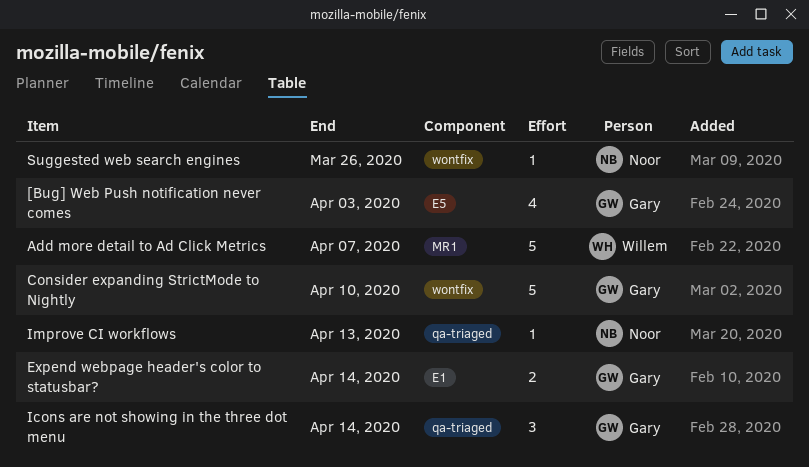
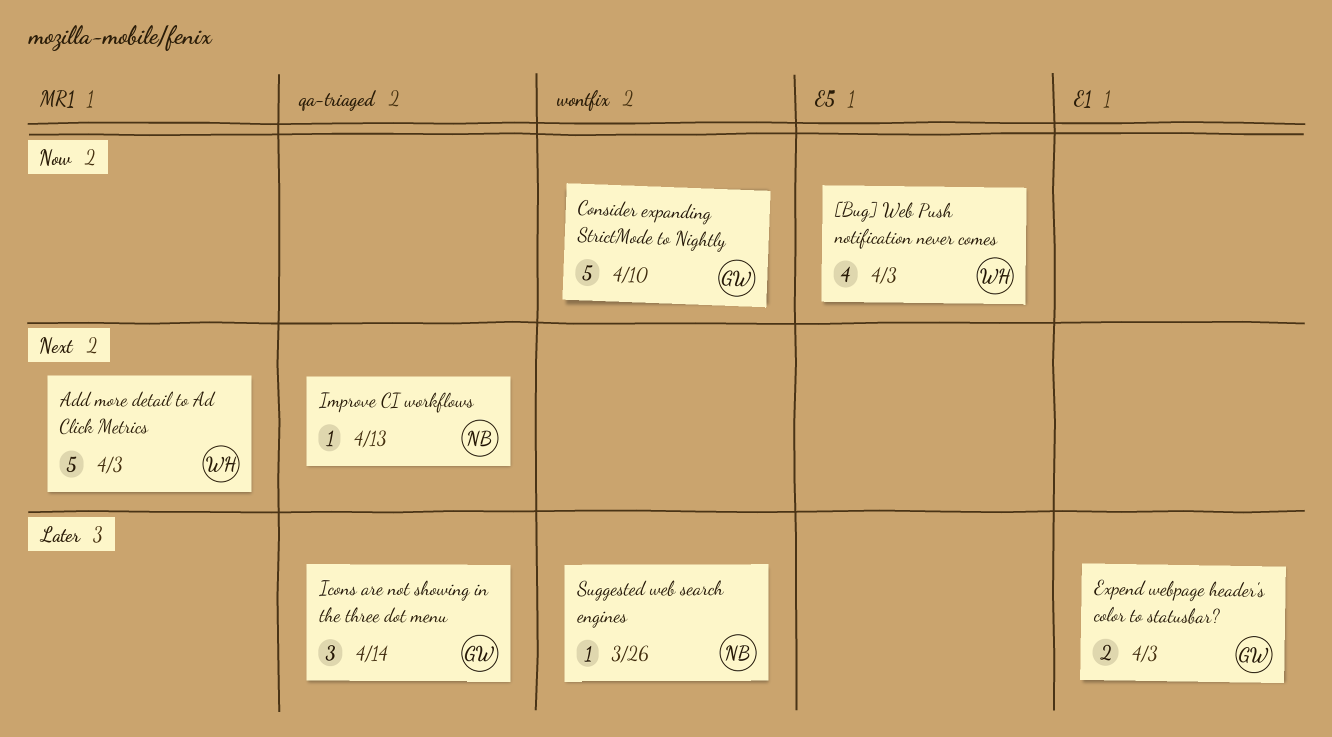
[Bug] Web Push notification never comes, owner: Gary -> Willem
Add more detail to Ad Click Metrics, due: Apr 7 -> Apr 3
Expend webpage header's color to statusbar?, due: Apr 14 -> Apr 3

